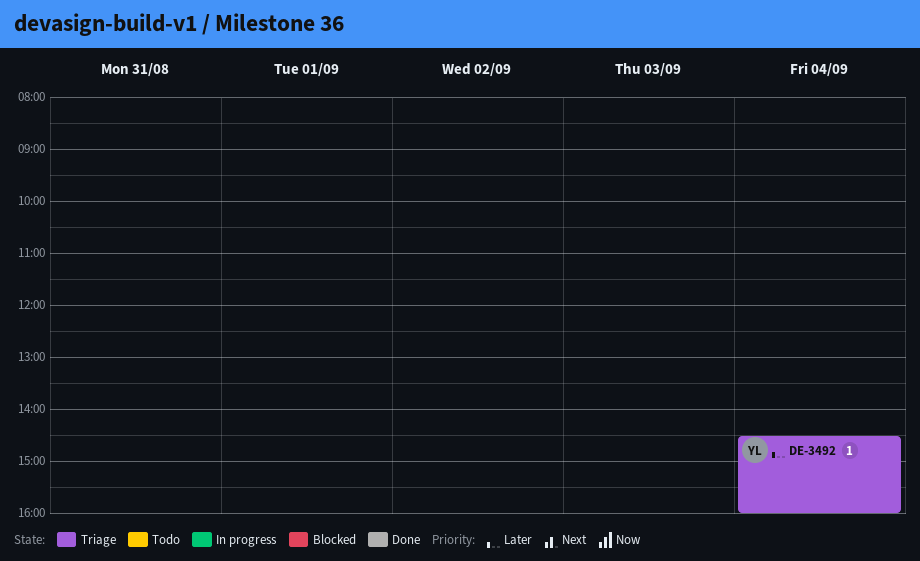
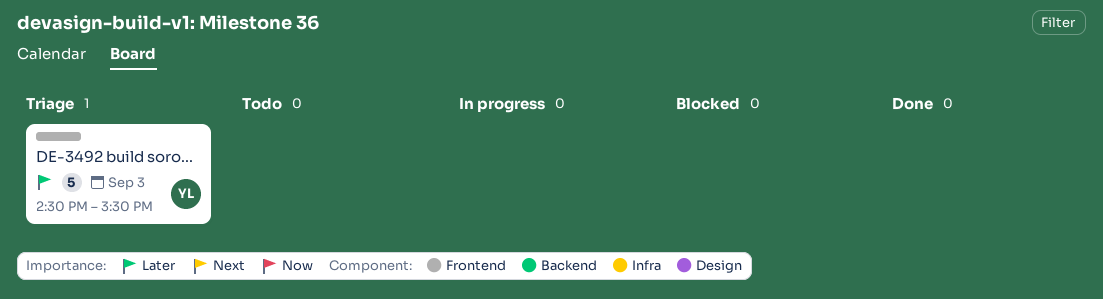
DE-3492, estimate: 1 -> 5
DE-3492, day: Sep 4 -> Sep 3
DE-3492, ends: 16:00 -> 15:30

